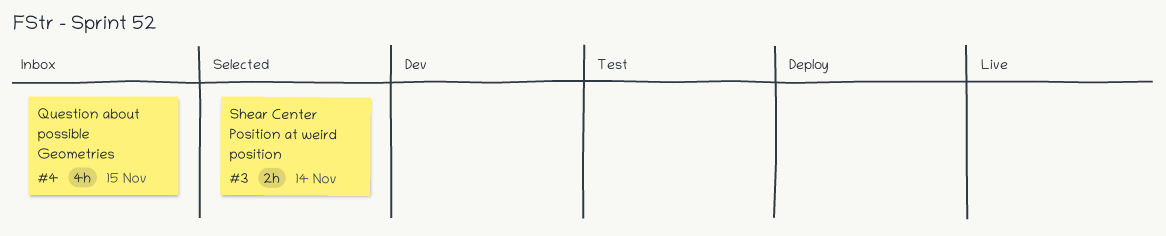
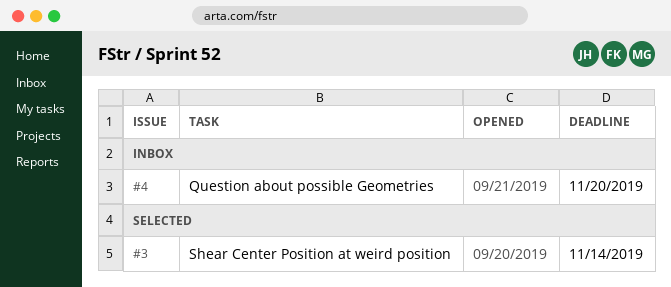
#4, due: Nov 15 -> Nov 20

